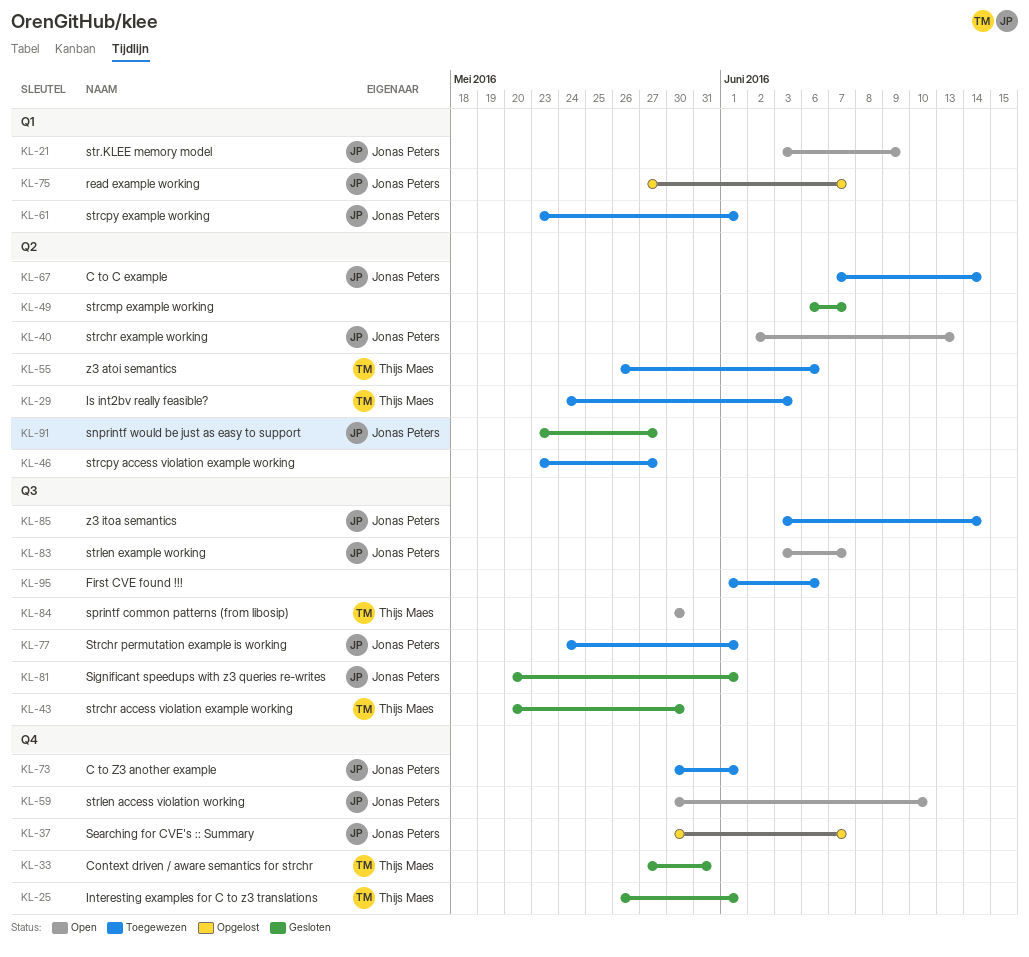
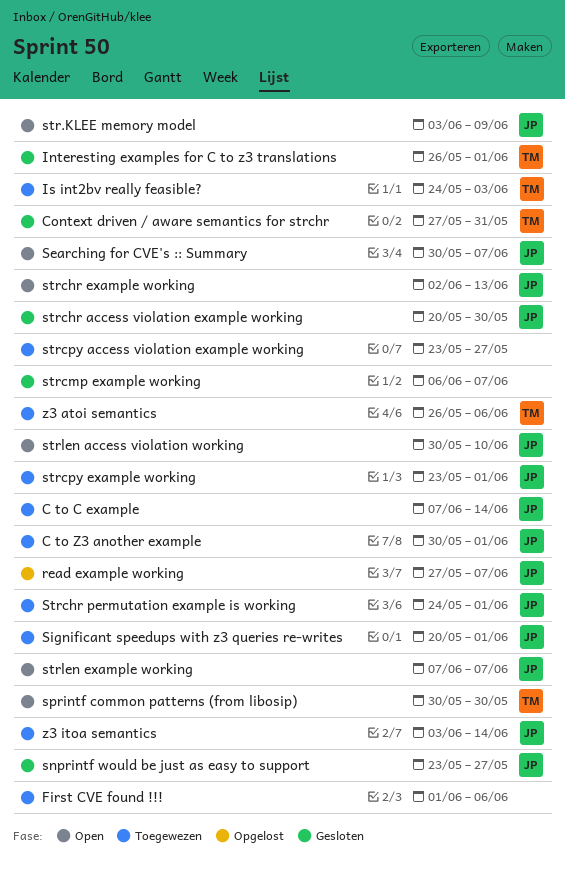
Searching for CVE's :: Summary, status: Opgelost -> Open
Significant speedups with z3 queries re-writes, status: Gesloten -> Toegewezen
strchr access violation example working, owner: Thijs Maes -> Jonas Peters
strlen example working, start: Jun 3 -> Jun 7

